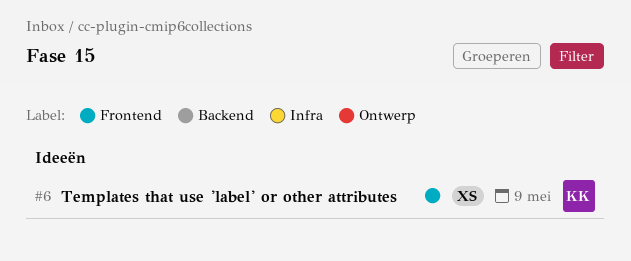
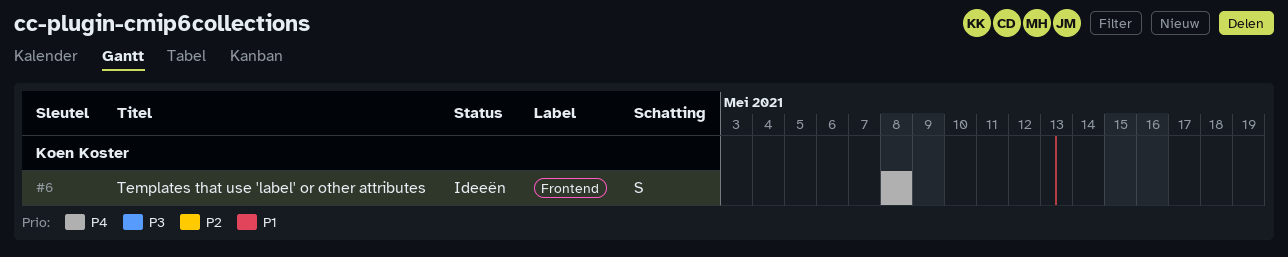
#6, estimate: XS -> S
#6, due: May 9 -> May 8

